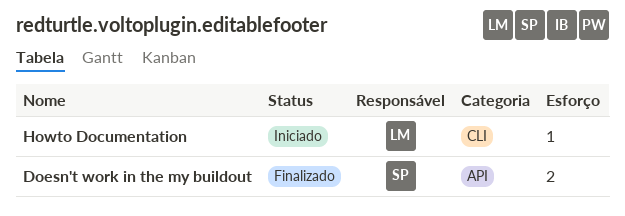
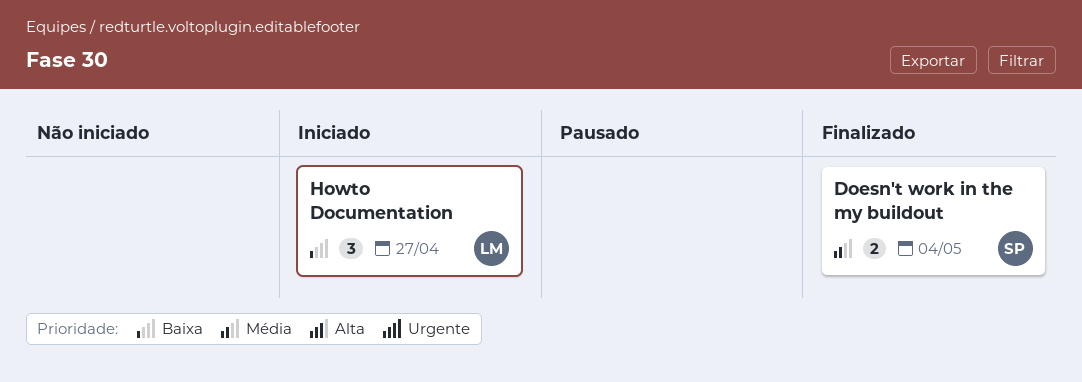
Howto Documentation, estimate: 1 -> 3

